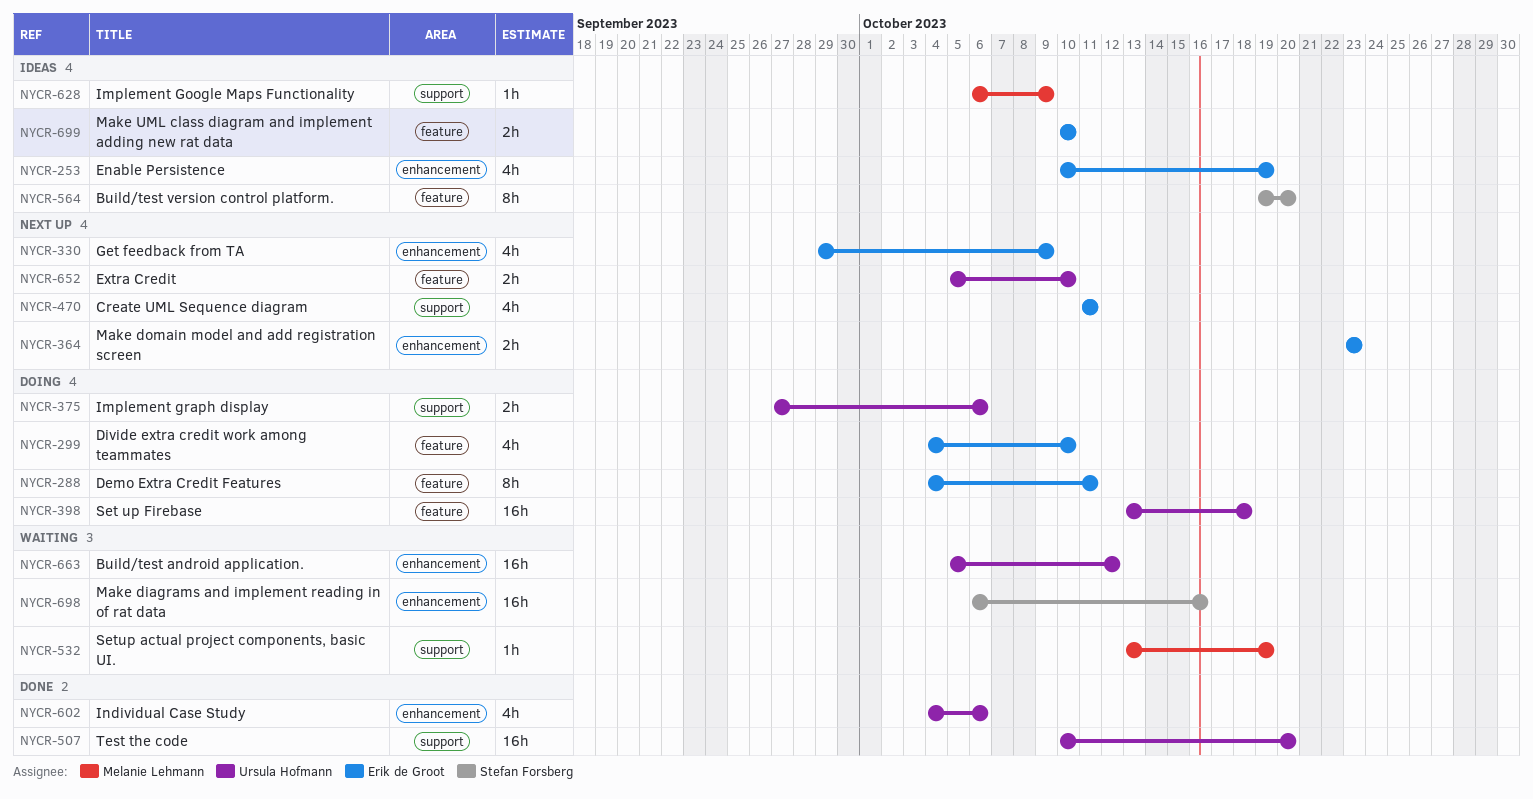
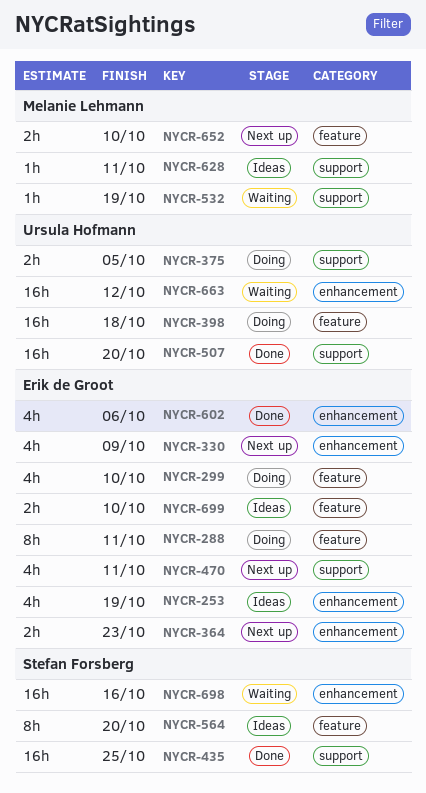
NYCR-375, due: Oct 6 -> Oct 5
NYCR-435: none -> present
NYCR-602, owner: Ursula Hofmann -> Erik de Groot
NYCR-628, due: Oct 9 -> Oct 11
NYCR-652, owner: Ursula Hofmann -> Melanie Lehmann

